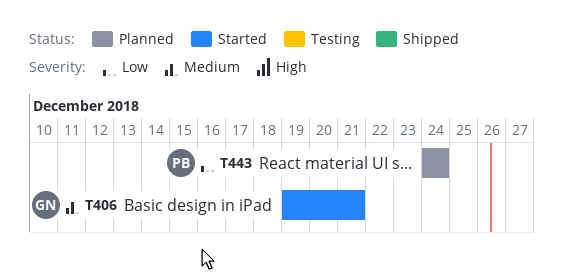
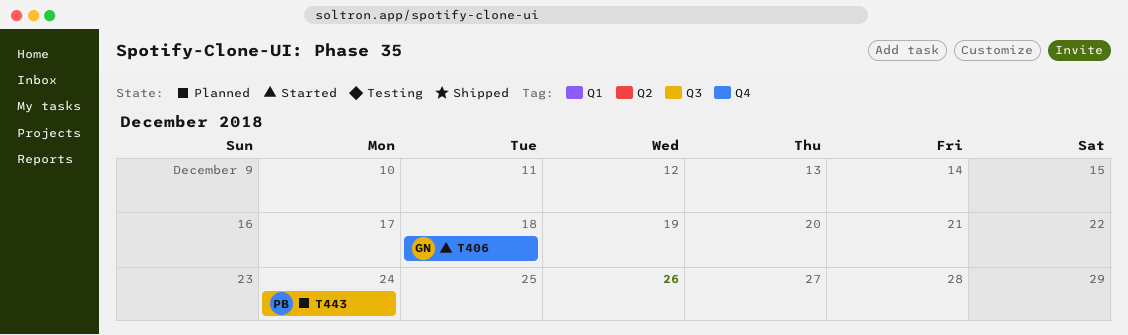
T406, start: Dec 19 -> Dec 18
T406, due: Dec 21 -> Dec 18

